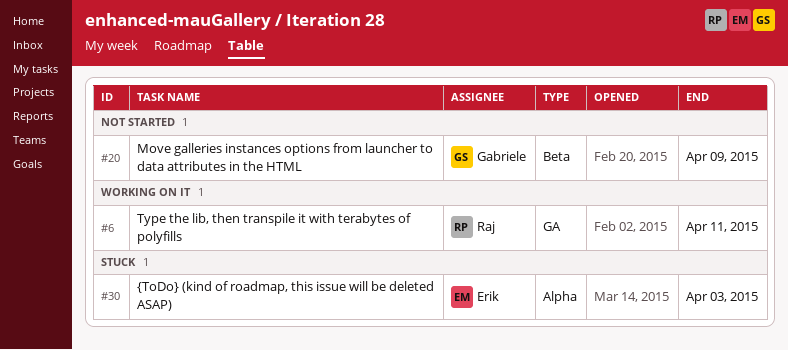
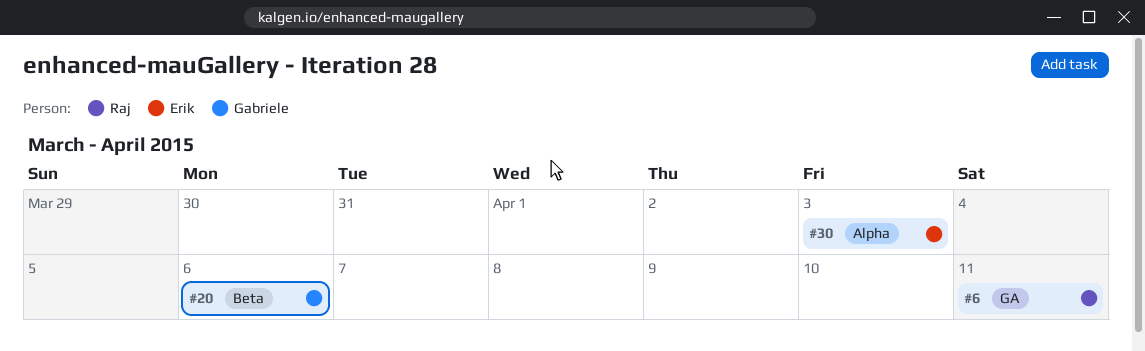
#20, due: Apr 9 -> Apr 6

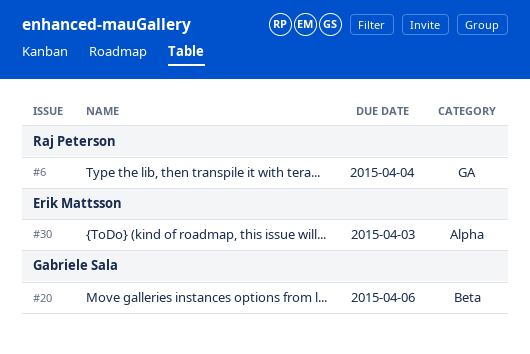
#6, due: Apr 11 -> Apr 4

